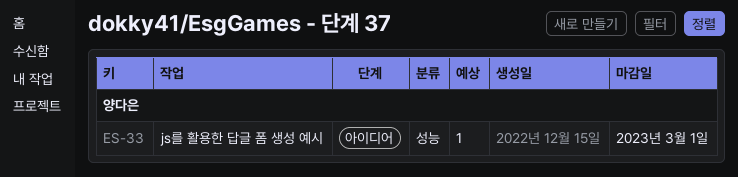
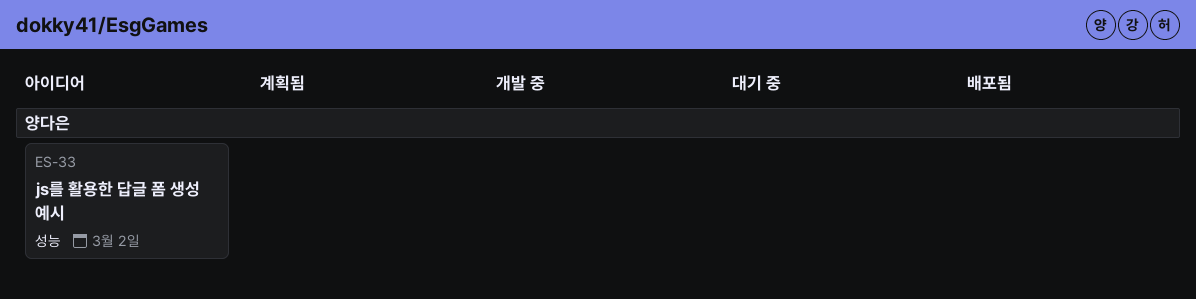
ES-33, due: Mar 1 -> Mar 2

